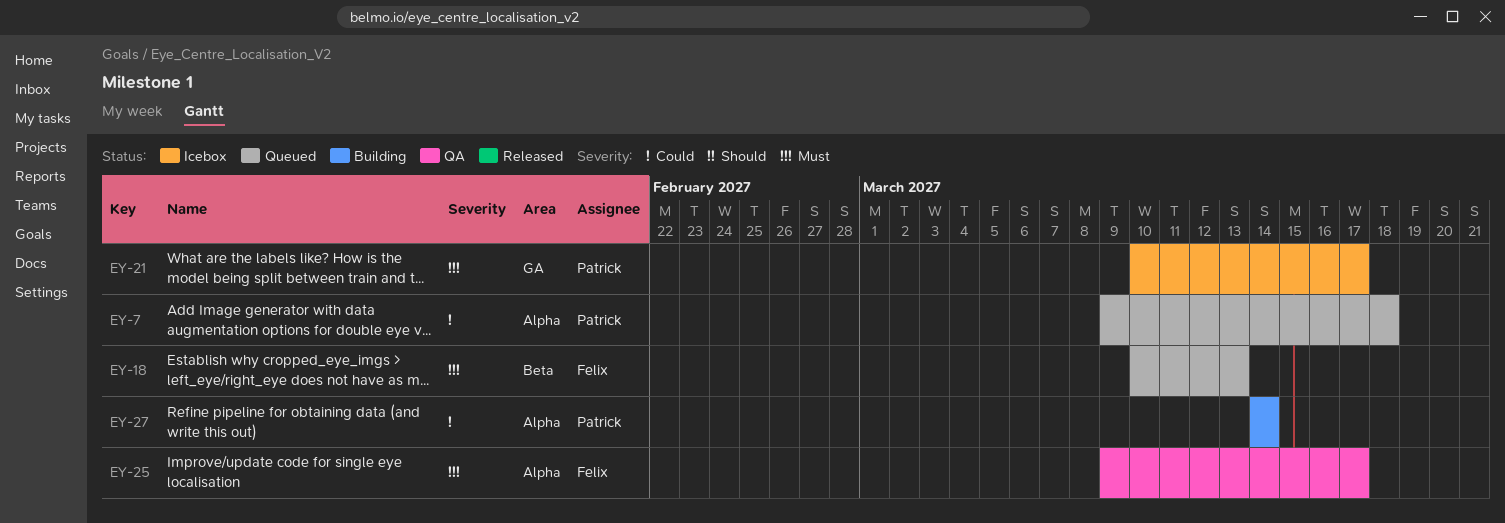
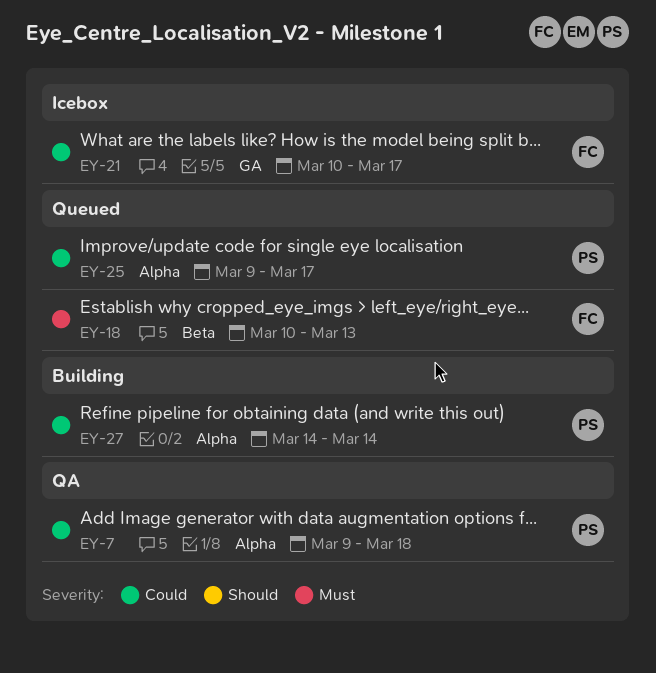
EY-7, status: Queued -> QA
EY-21, owner: Patrick -> Felix
EY-21, priority: Must -> Could
EY-25, status: QA -> Queued
EY-25, owner: Felix -> Patrick
EY-25, priority: Must -> Could

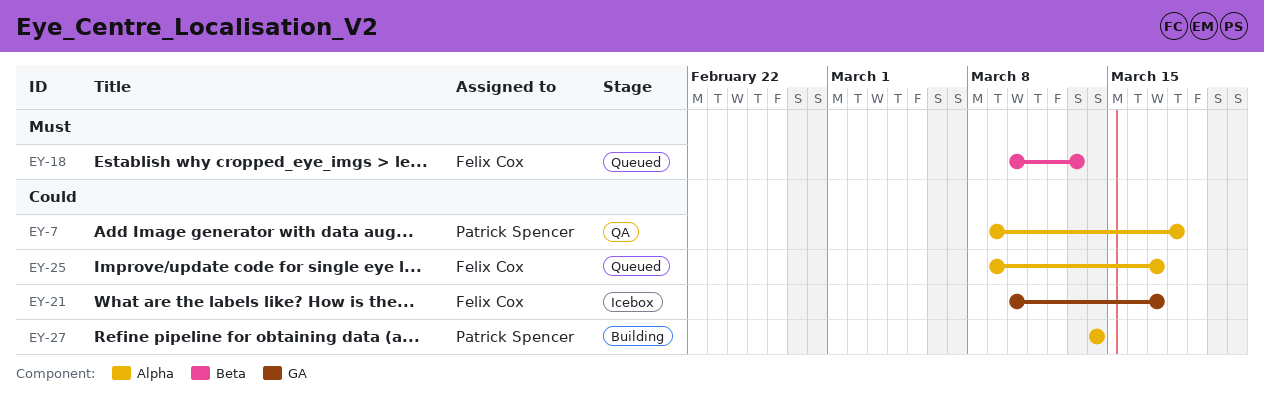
EY-25, owner: Patrick Spencer -> Felix Cox

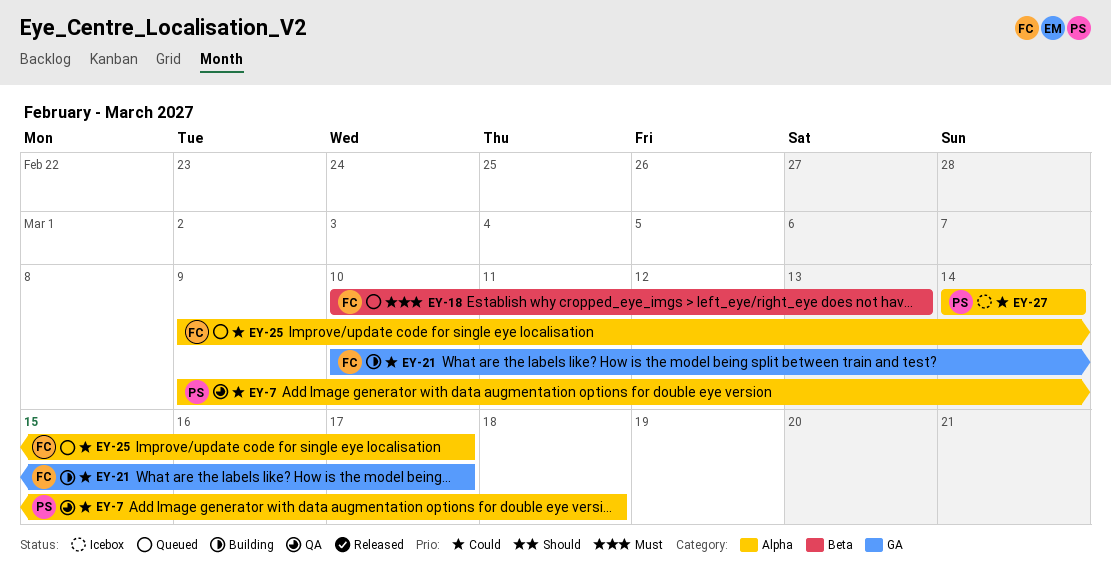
EY-21, status: Icebox -> Building
EY-27, status: Building -> Icebox

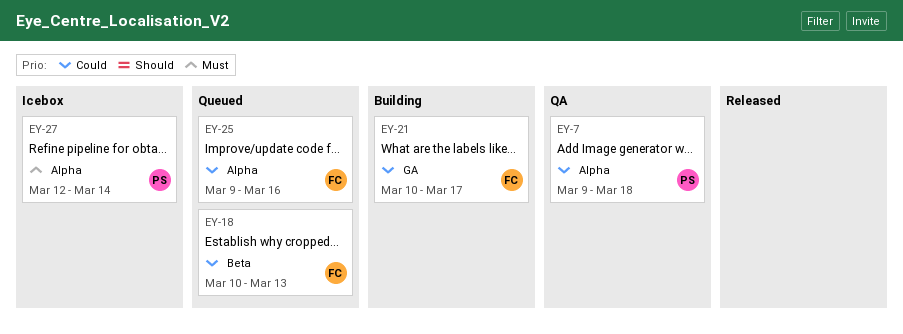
EY-18, priority: Must -> Could
EY-25, due: Mar 17 -> Mar 16
EY-27, priority: Could -> Must
EY-27, start: Mar 14 -> Mar 12

